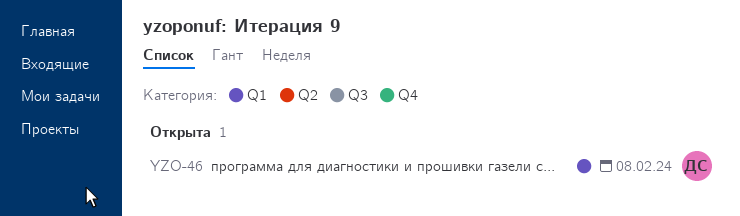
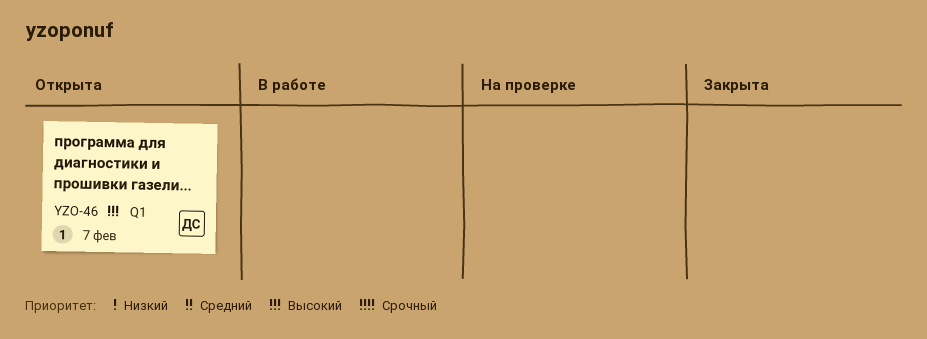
YZO-46, due: Feb 8 -> Feb 7

